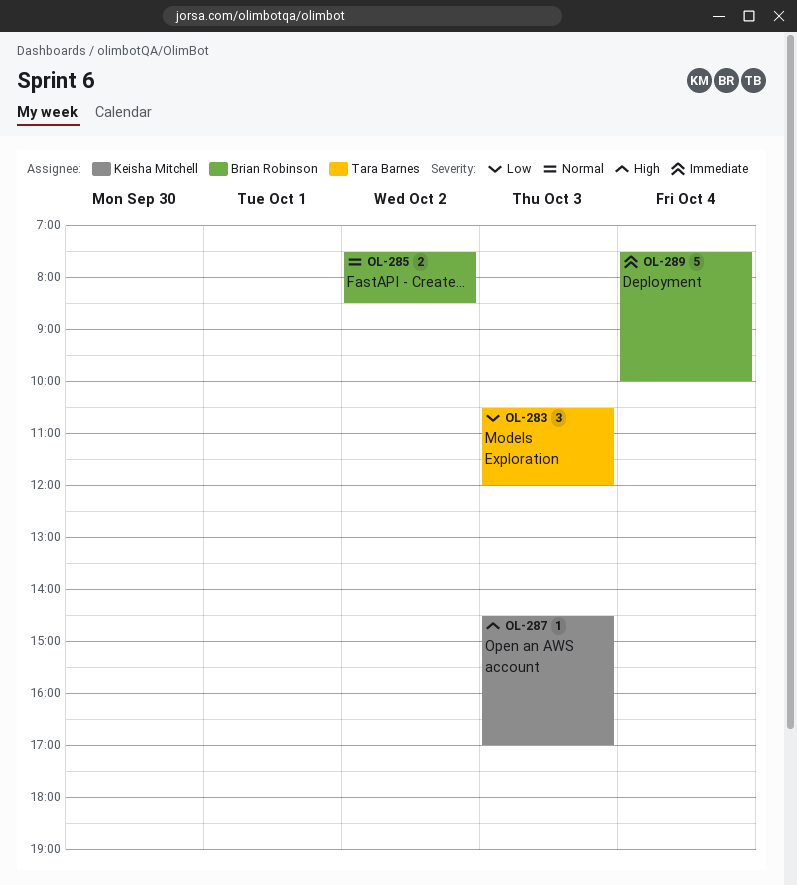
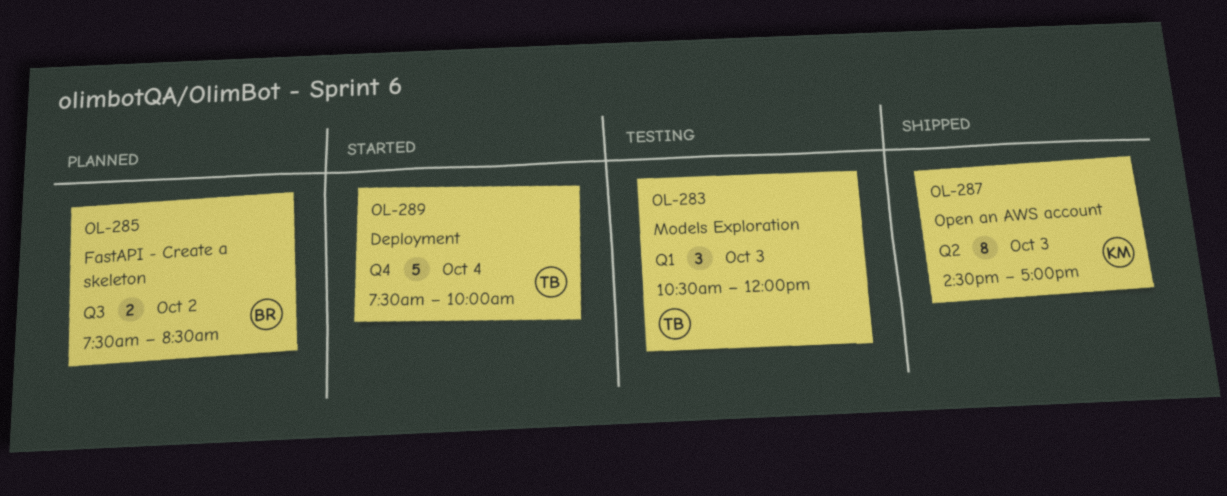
OL-287, estimate: 1 -> 8
OL-289, owner: Brian Robinson -> Tara Barnes

